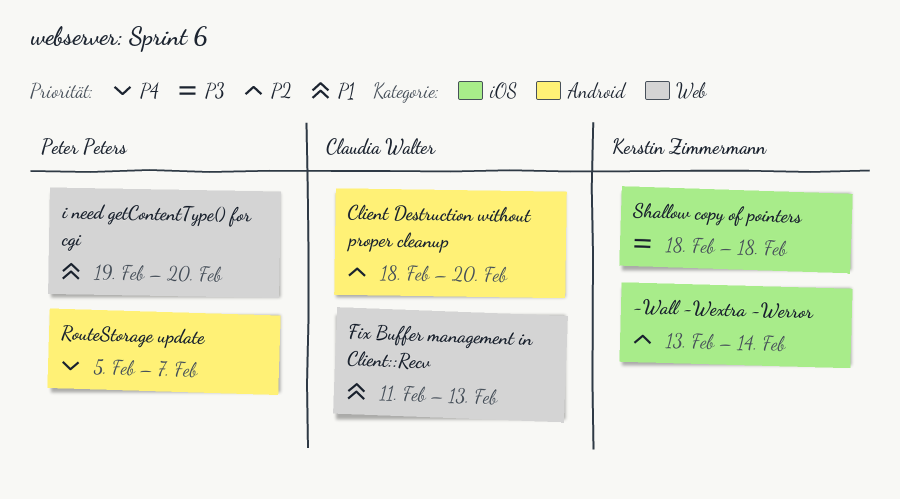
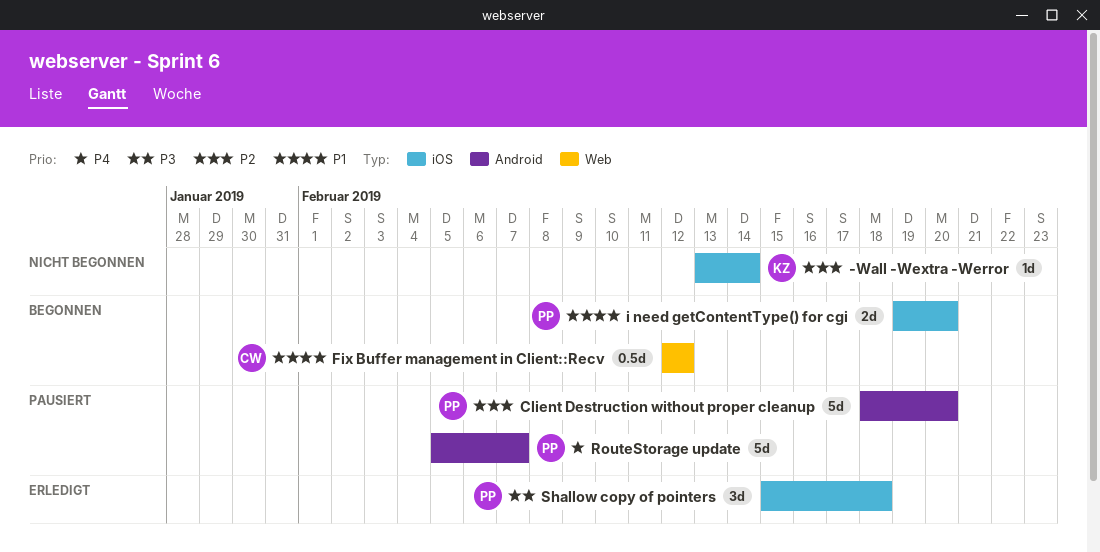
Client Destruction without proper cleanup, owner: Claudia Walter -> Peter Peters
Fix Buffer management in Client::Recv, start: Feb 11 -> Feb 12
Fix Buffer management in Client::Recv, due: Feb 13 -> Feb 12
i need getContentType() for cgi, label: Web -> iOS
Shallow copy of pointers, owner: Kerstin Zimmermann -> Peter Peters
Shallow copy of pointers, start: Feb 18 -> Feb 15

